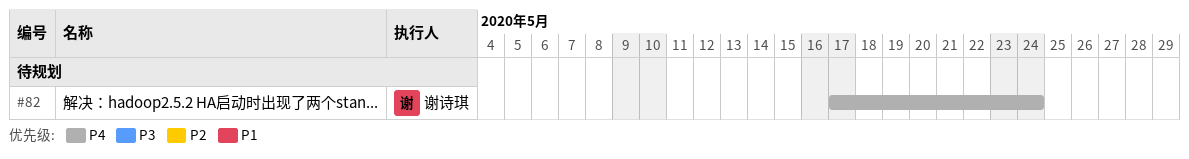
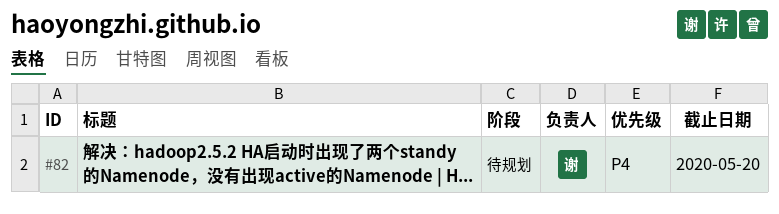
#82, due: May 24 -> May 20

